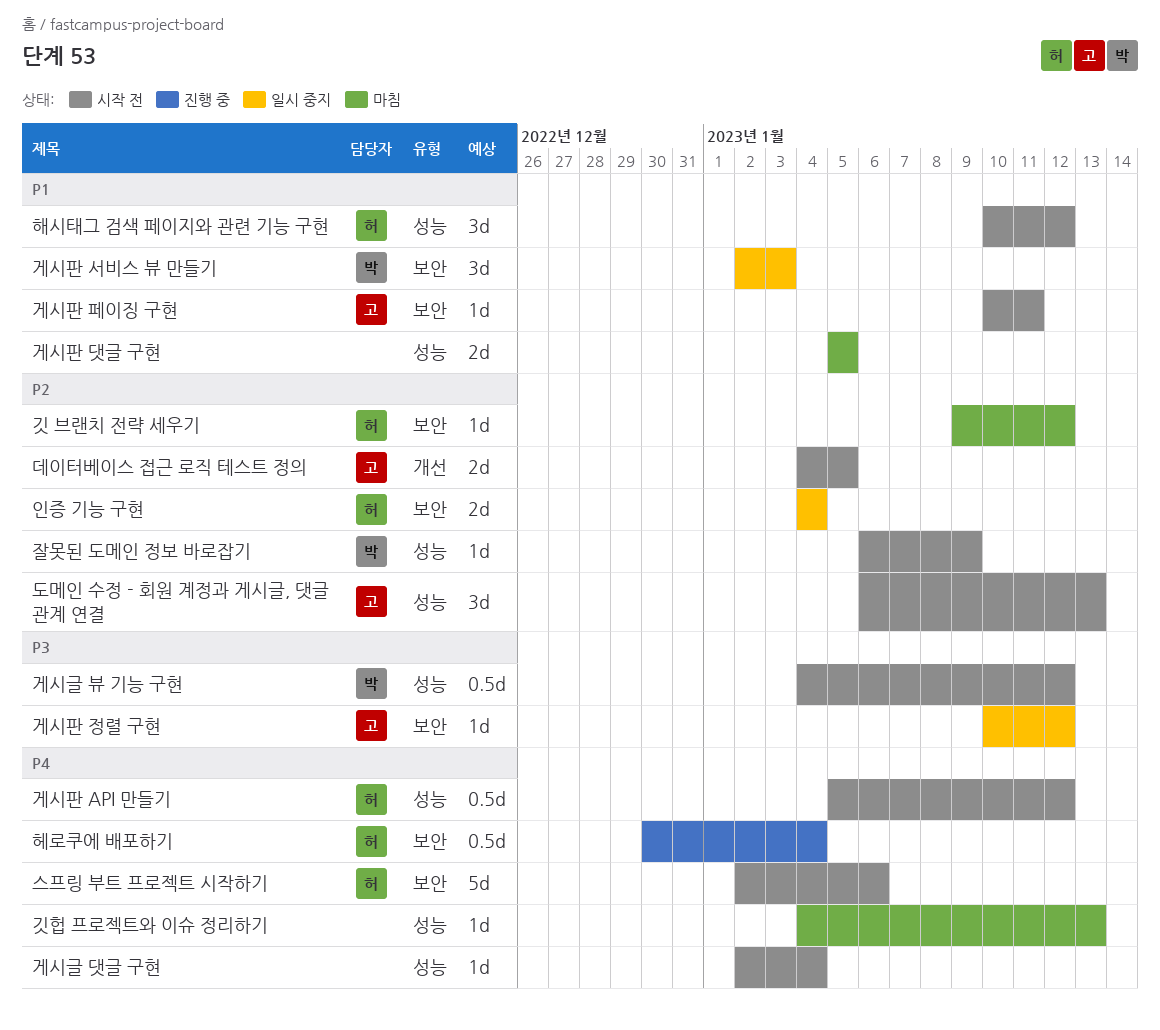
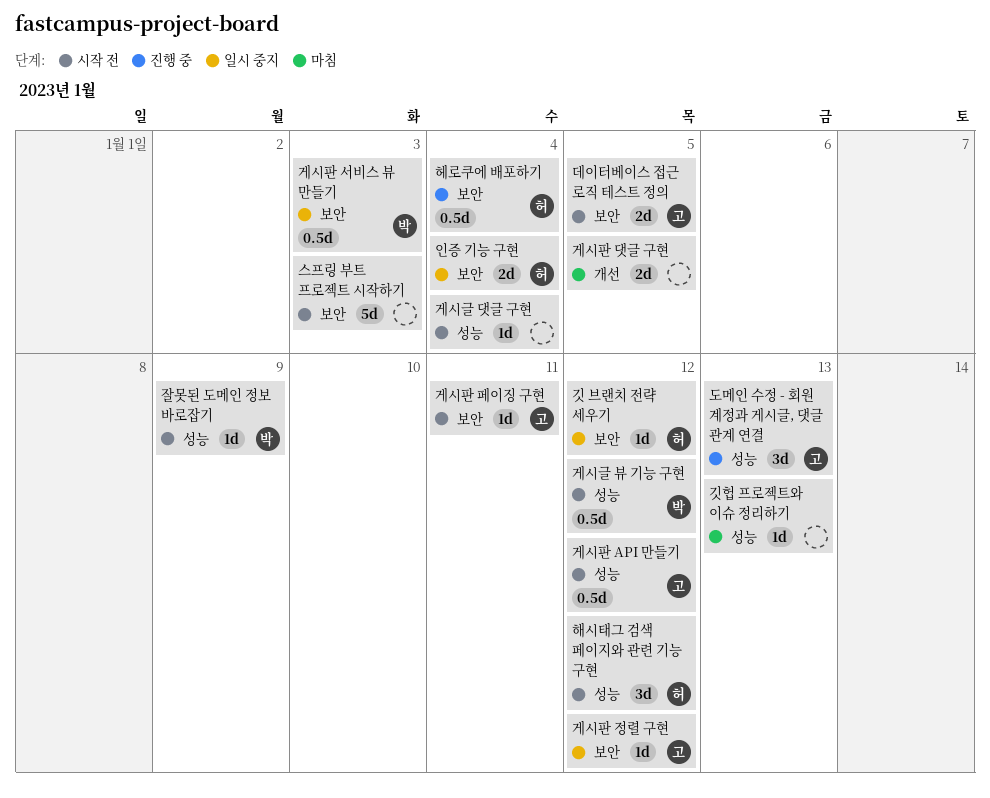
게시판 API 만들기, owner: 허 -> 고
게시판 댓글 구현, label: 성능 -> 개선
게시판 서비스 뷰 만들기, estimate: 3d -> 0.5d
깃 브랜치 전략 세우기, status: 마침 -> 일시 중지
데이터베이스 접근 로직 테스트 정의, label: 개선 -> 보안
도메인 수정 - 회원 계정과 게시글, 댓글 관계 연결, status: 시작 전 -> 진행 중
스프링 부트 프로젝트 시작하기, owner: 허 -> none
스프링 부트 프로젝트 시작하기, due: Jan 6 -> Jan 3

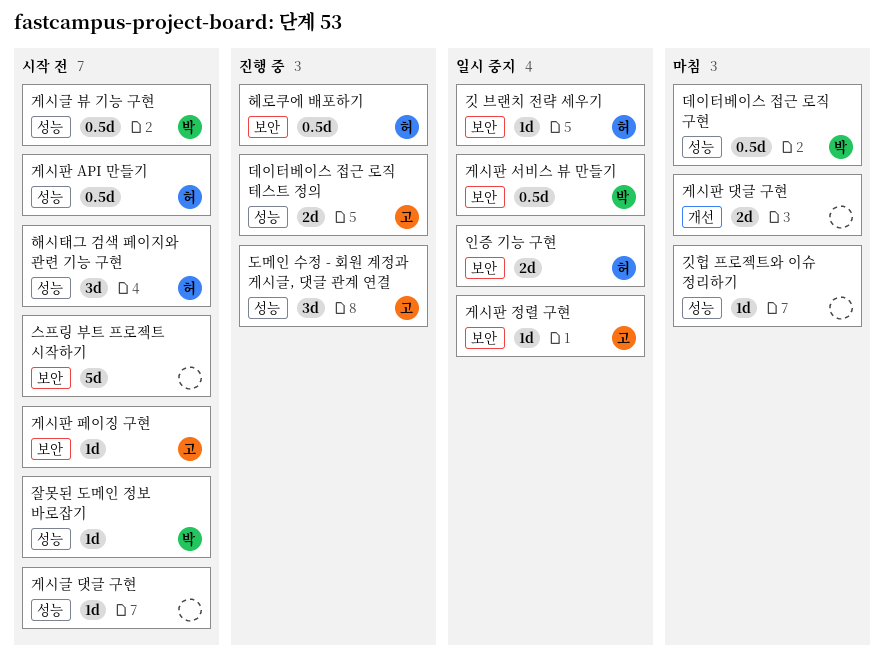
게시판 API 만들기, owner: 고 -> 허
데이터베이스 접근 로직 구현: none -> present
데이터베이스 접근 로직 테스트 정의, status: 시작 전 -> 진행 중
데이터베이스 접근 로직 테스트 정의, label: 보안 -> 성능

